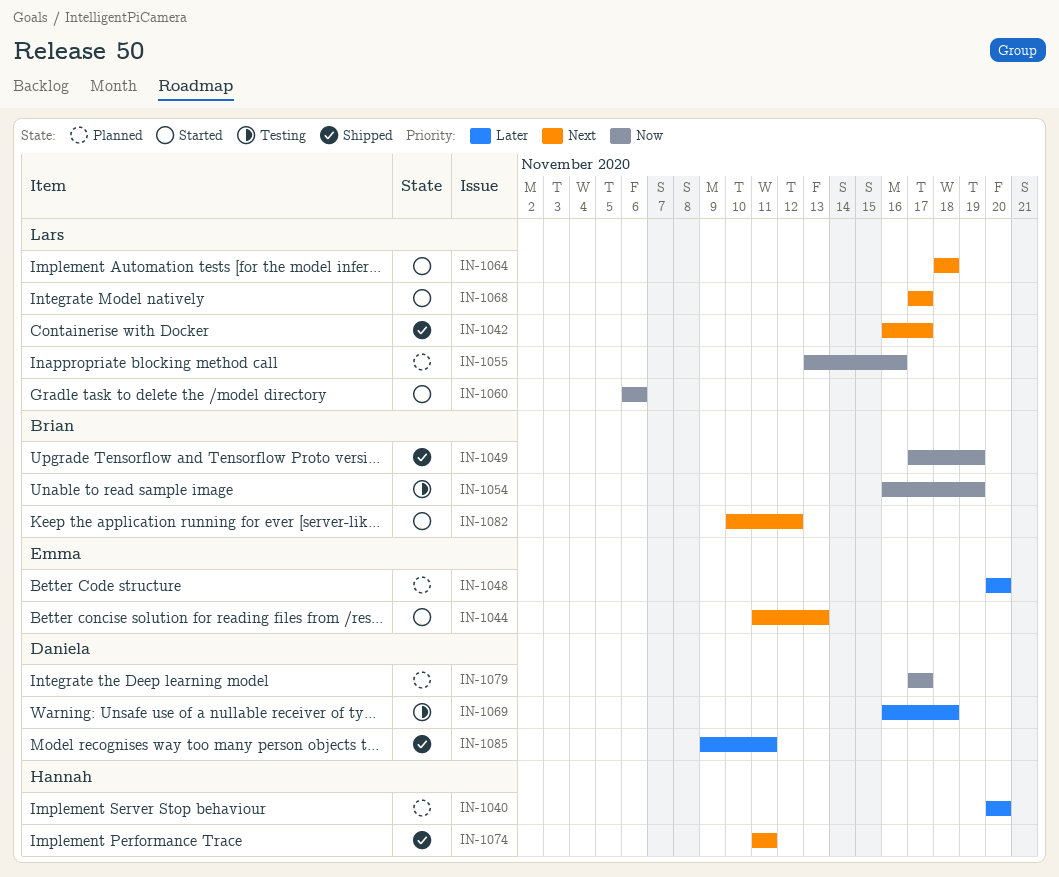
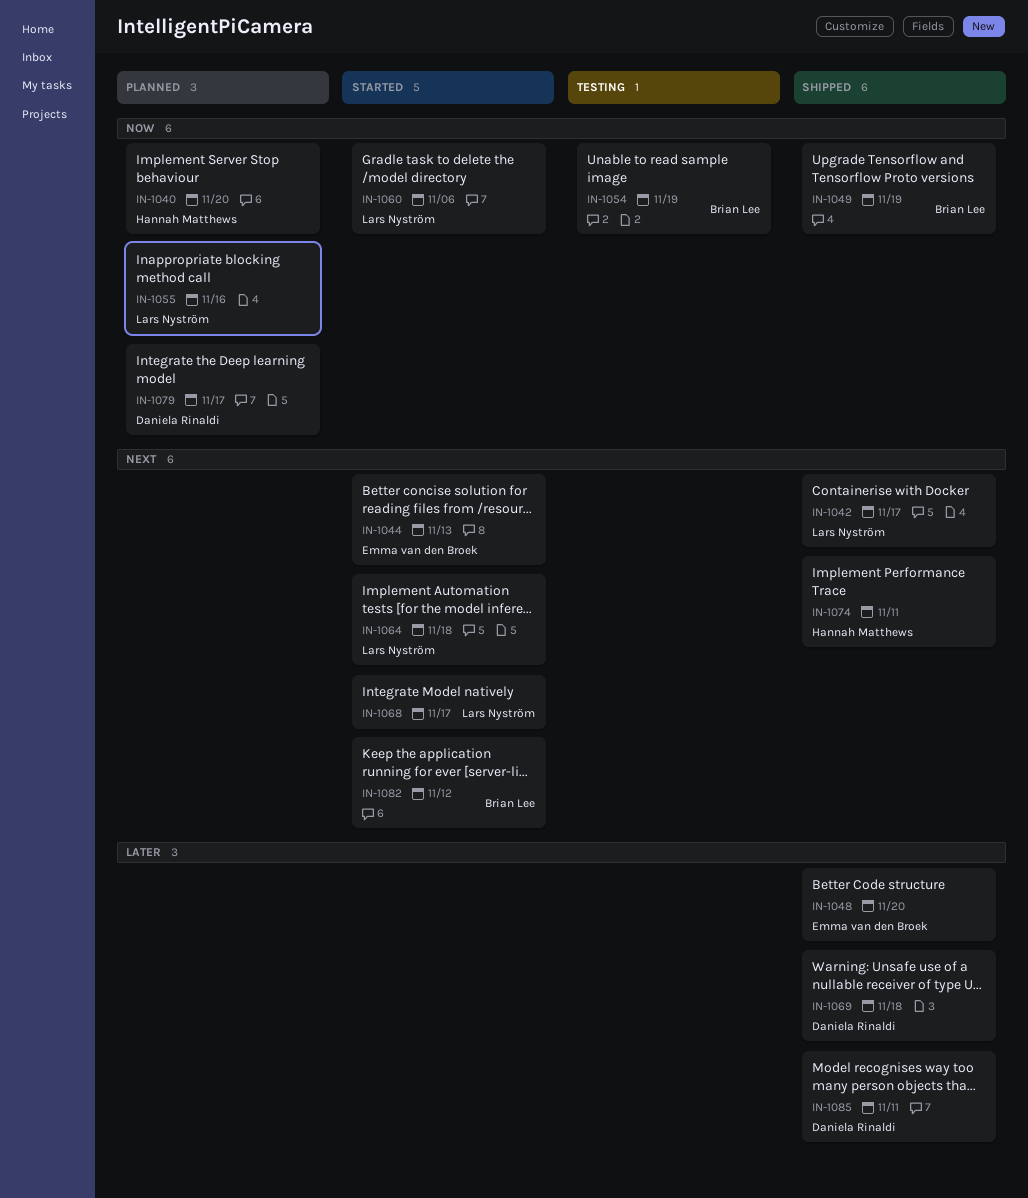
IN-1040, priority: Later -> Now
IN-1048, status: Planned -> Shipped
IN-1069, status: Testing -> Shipped

